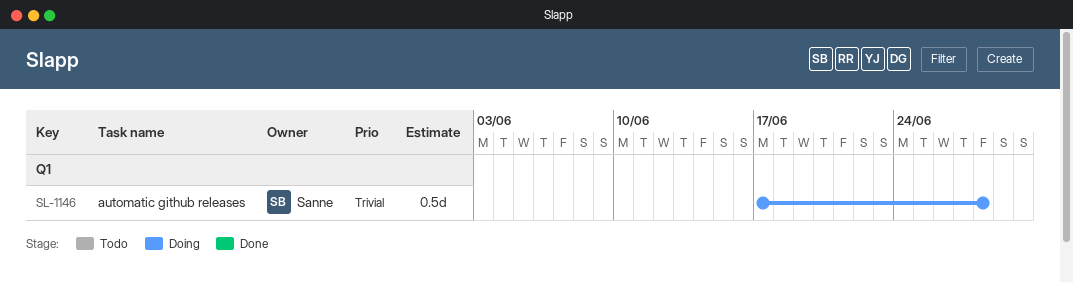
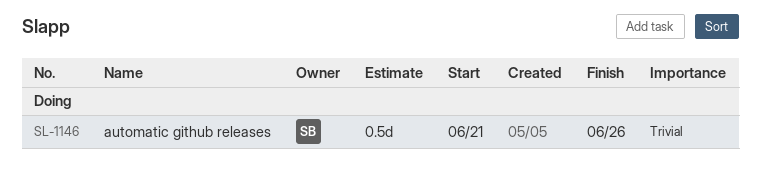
SL-1146, start: Jun 17 -> Jun 21
SL-1146, due: Jun 28 -> Jun 26

